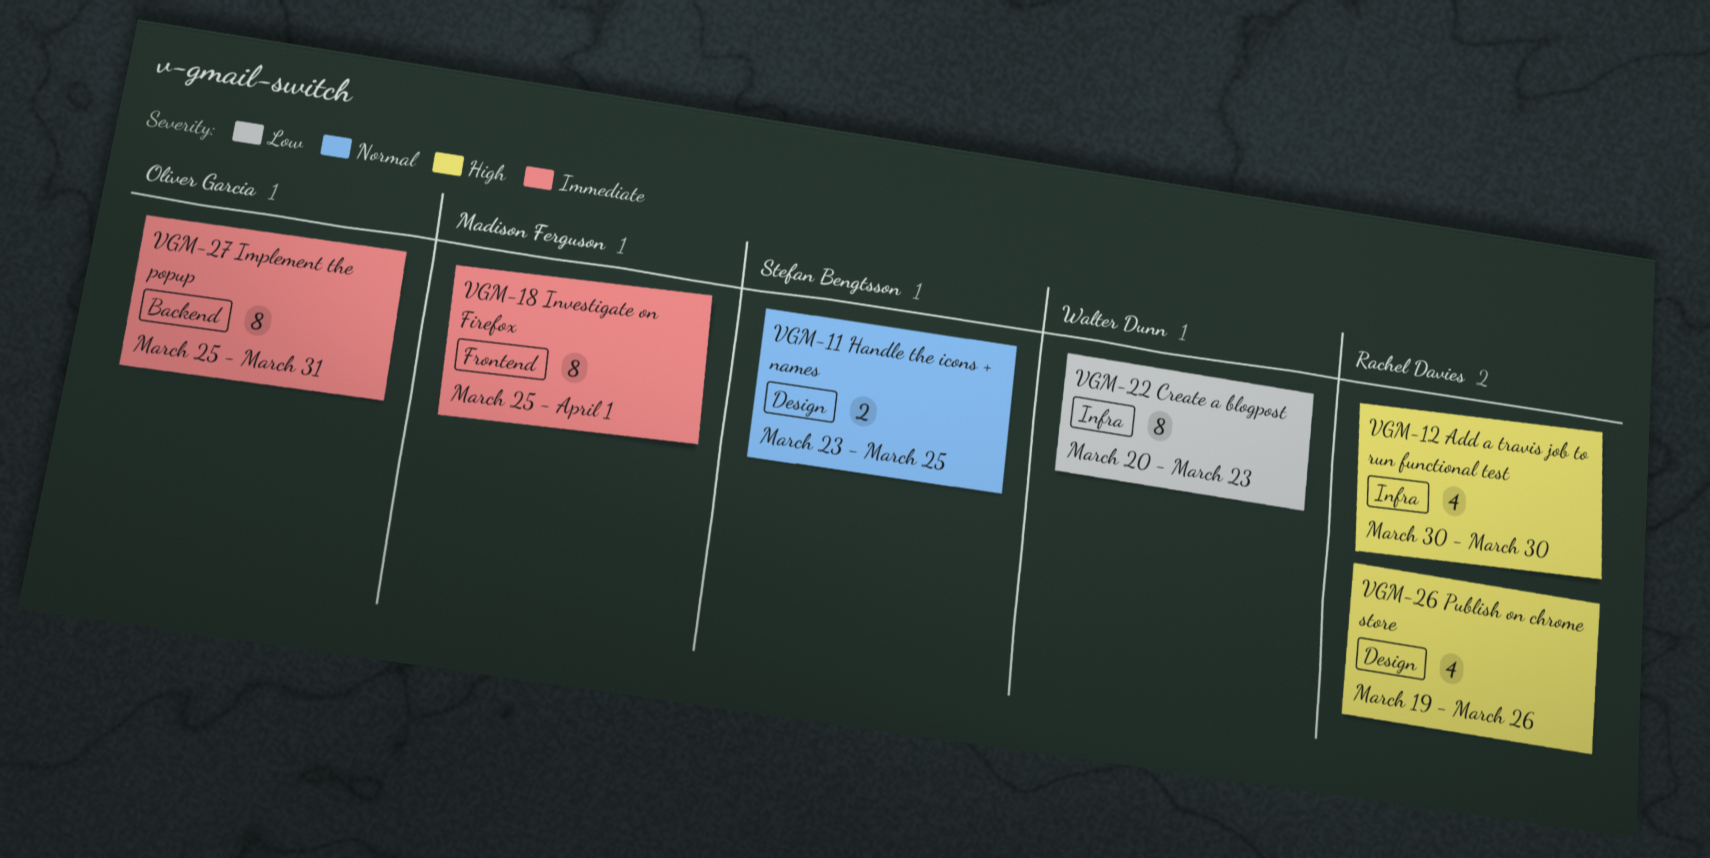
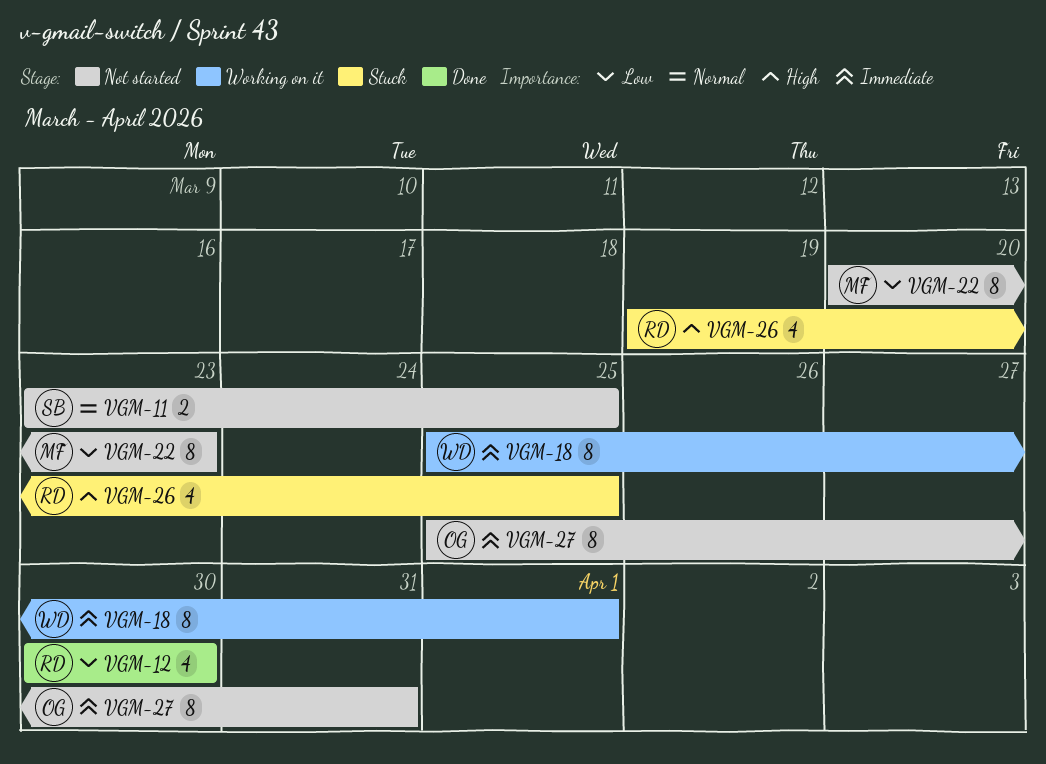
VGM-12, priority: High -> Low
VGM-18, owner: Madison Ferguson -> Walter Dunn
VGM-22, owner: Walter Dunn -> Madison Ferguson
VGM-26, due: Mar 26 -> Mar 25

